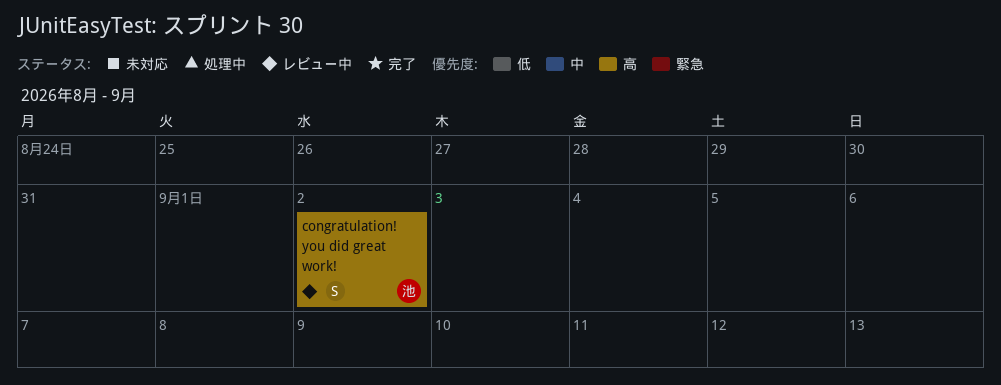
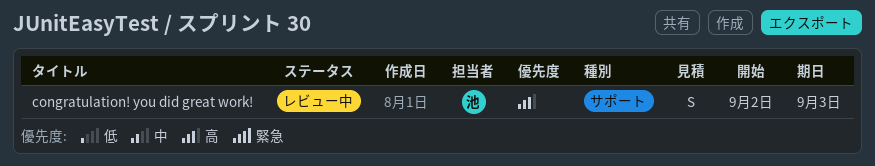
congratulation! you did great work!, due: Sep 2 -> Sep 3

